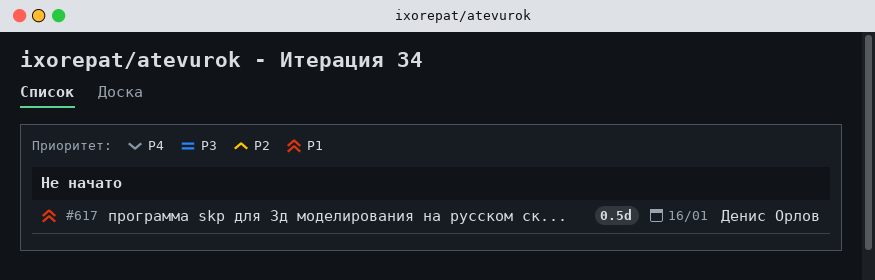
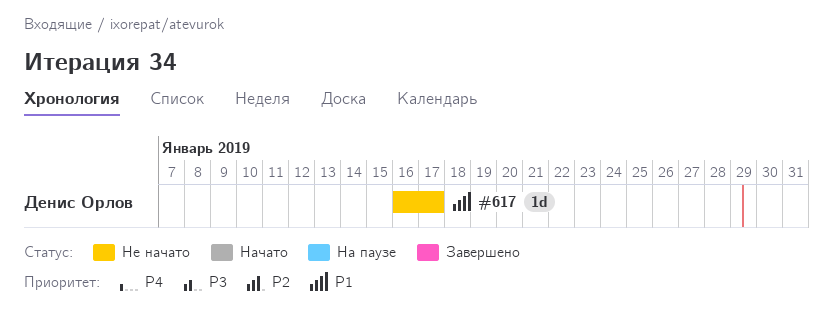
#617, estimate: 0.5d -> 1d
#617, due: Jan 16 -> Jan 17

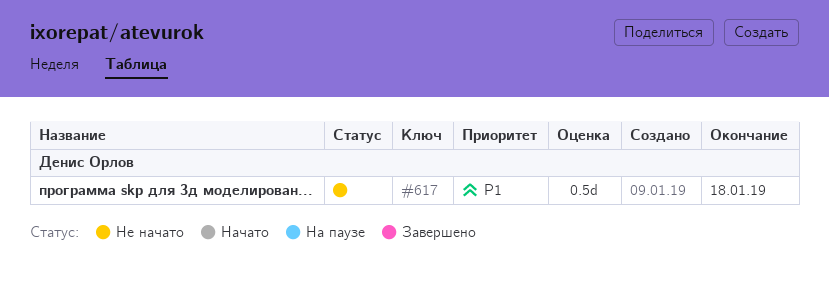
#617, estimate: 1d -> 0.5d
#617, due: Jan 17 -> Jan 18

